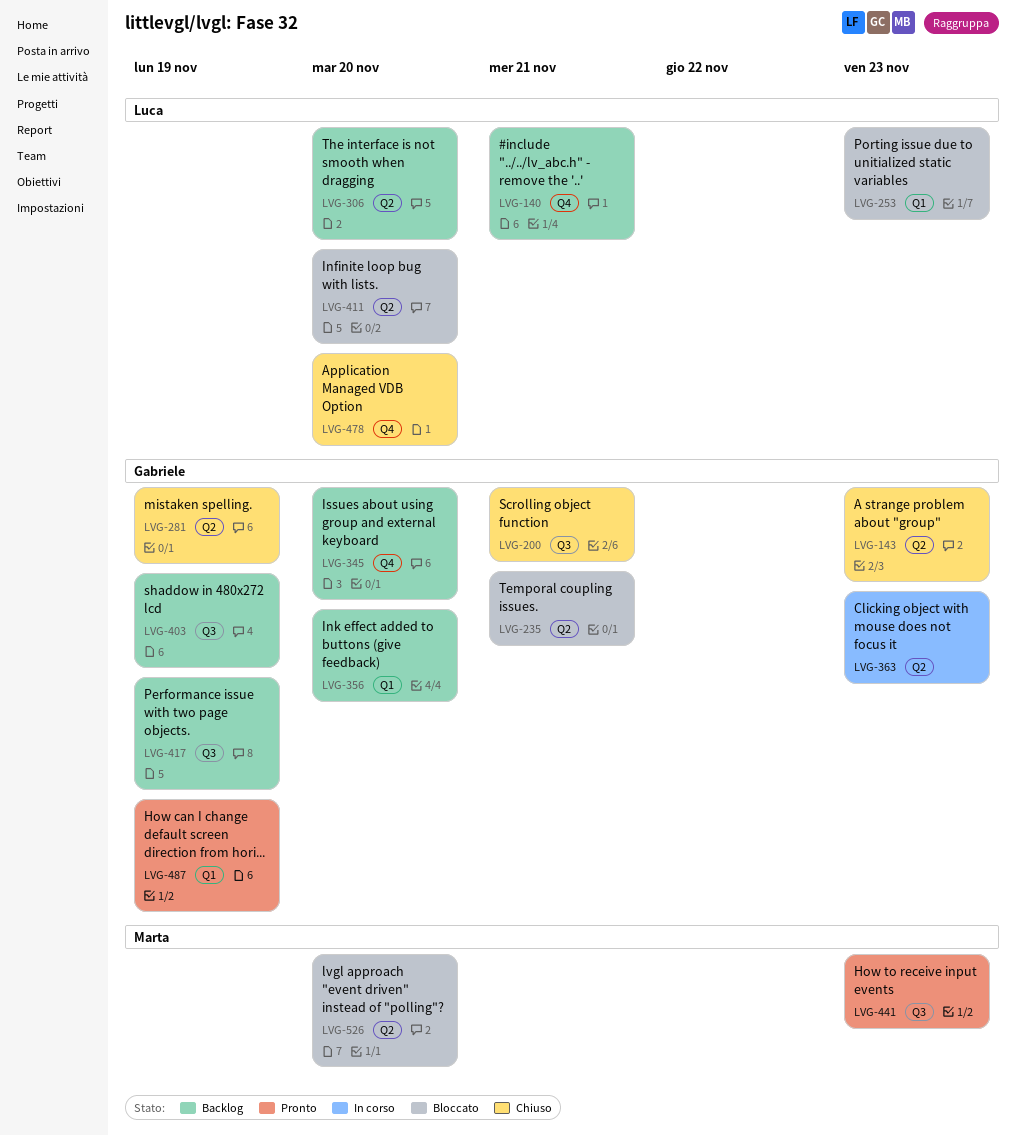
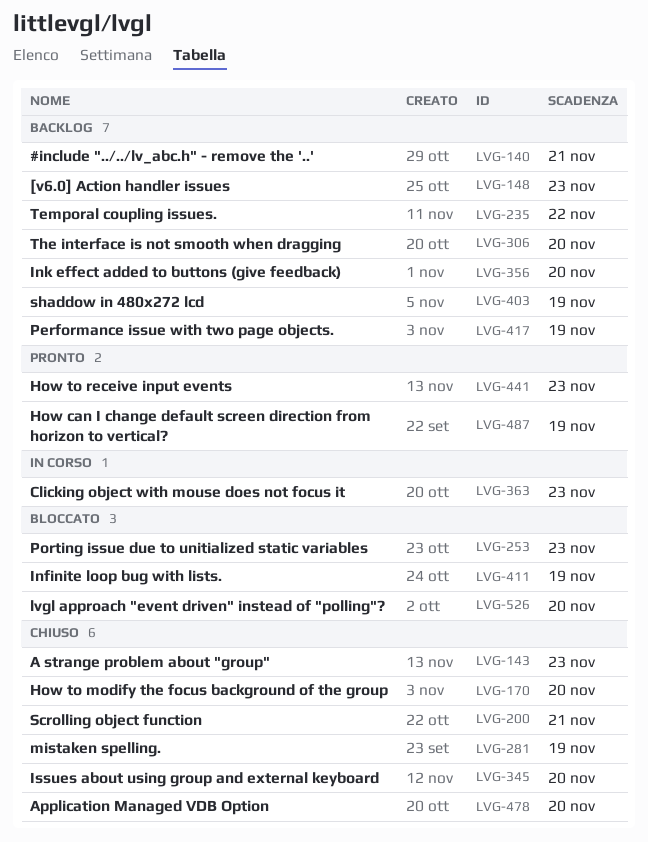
LVG-148: none -> present
LVG-170: none -> present
LVG-235, status: Bloccato -> Backlog
LVG-235, due: Nov 21 -> Nov 22
LVG-345, status: Backlog -> Chiuso
LVG-411, due: Nov 20 -> Nov 19

